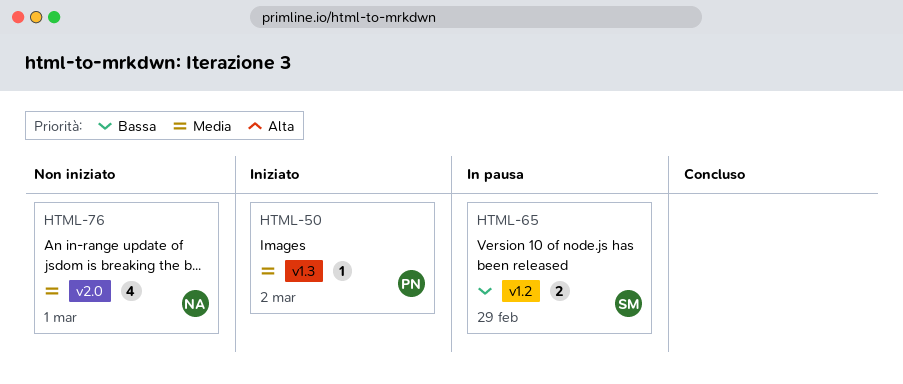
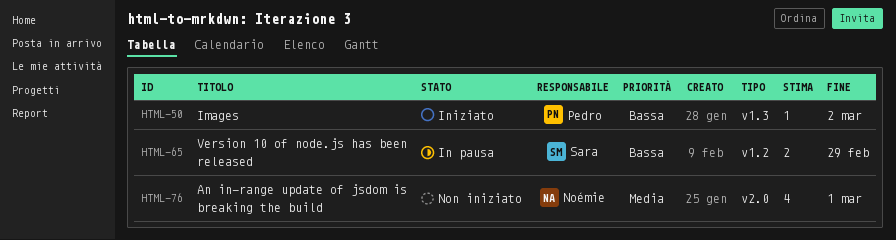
HTML-50, priority: Media -> Bassa

